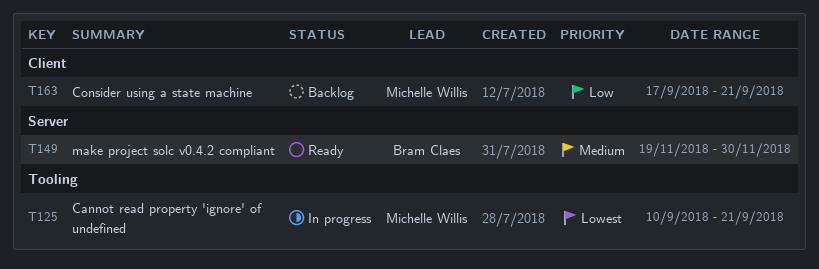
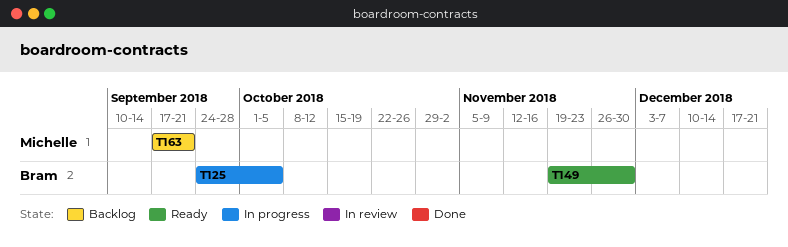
T125, owner: Michelle Willis -> Bram Claes
T125, start: Sep 10 -> Sep 24
T125, due: Sep 21 -> Oct 5

